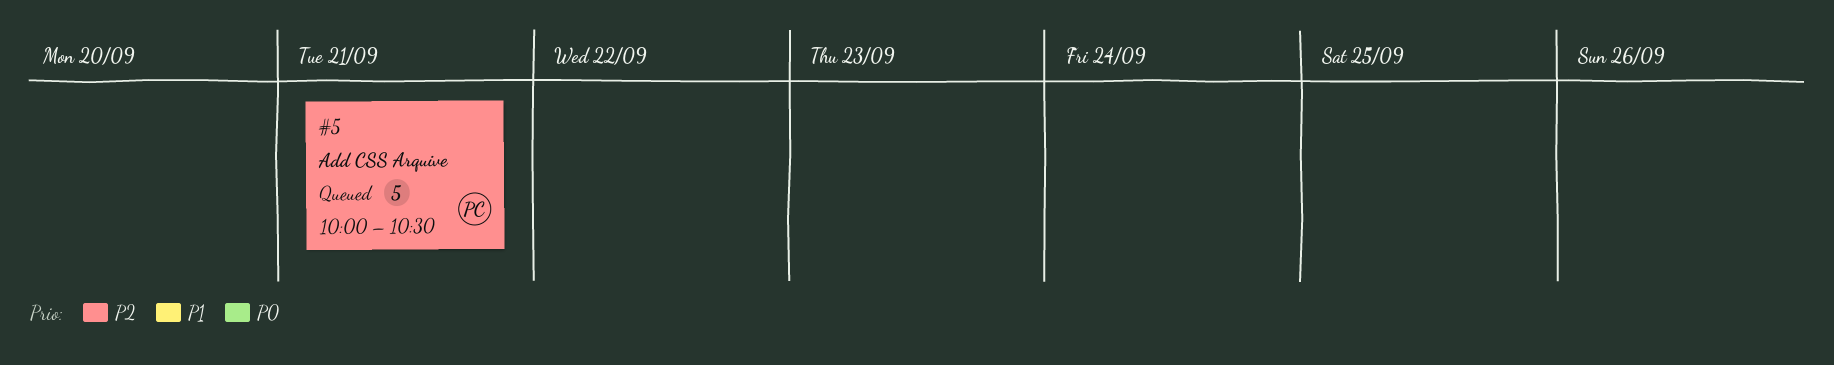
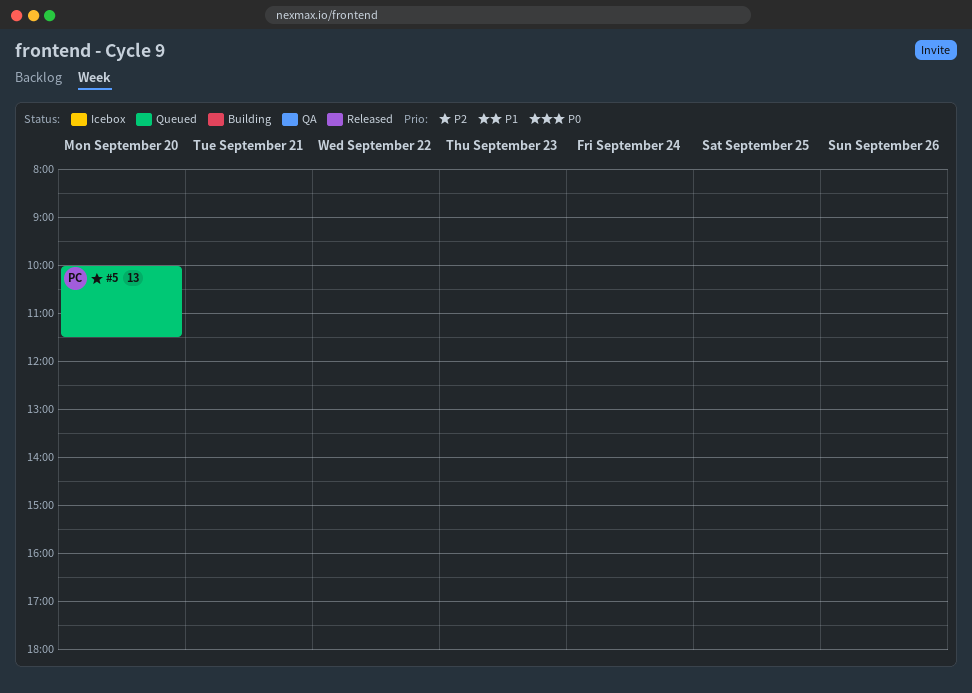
#5, estimate: 5 -> 13
#5, day: Sep 21 -> Sep 20
#5, ends: 10:30 -> 11:30

